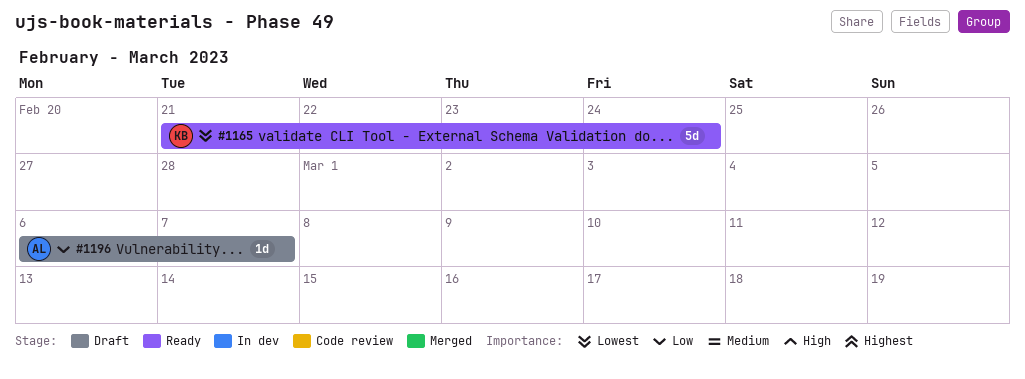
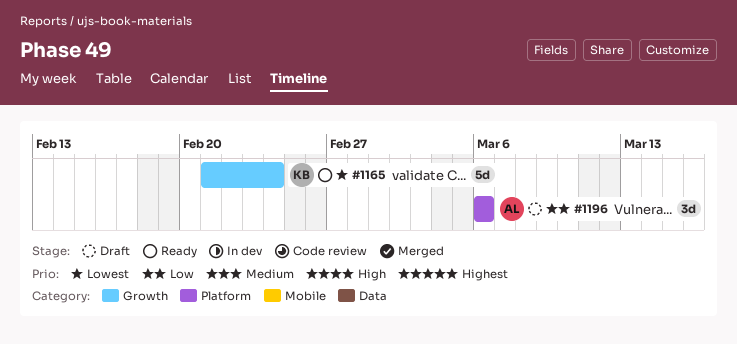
#1196, estimate: 1d -> 3d
#1196, due: Mar 7 -> Mar 6

